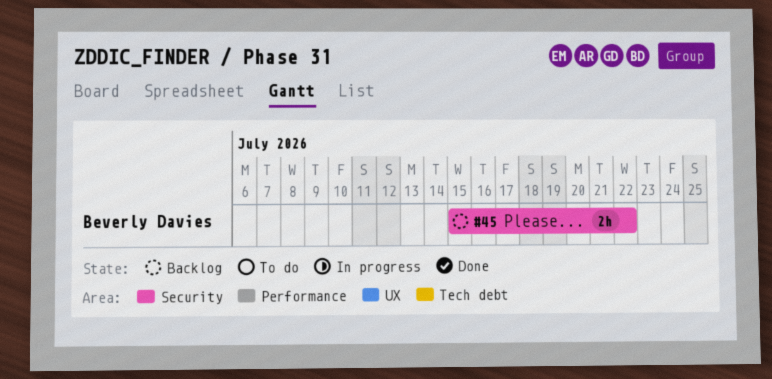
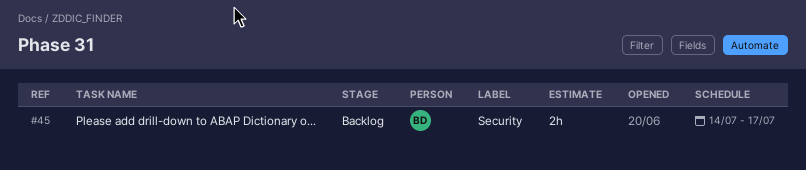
#45, start: Jul 15 -> Jul 14
#45, due: Jul 22 -> Jul 17

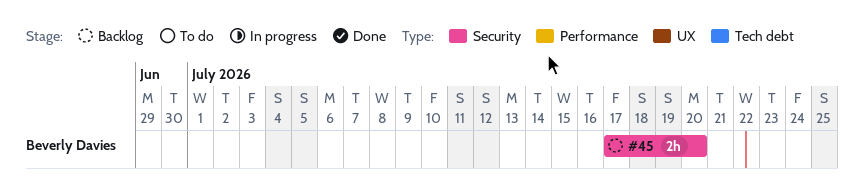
#45, start: Jul 14 -> Jul 17
#45, due: Jul 17 -> Jul 20

